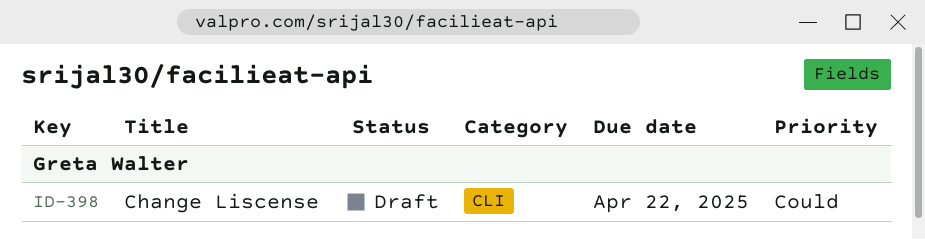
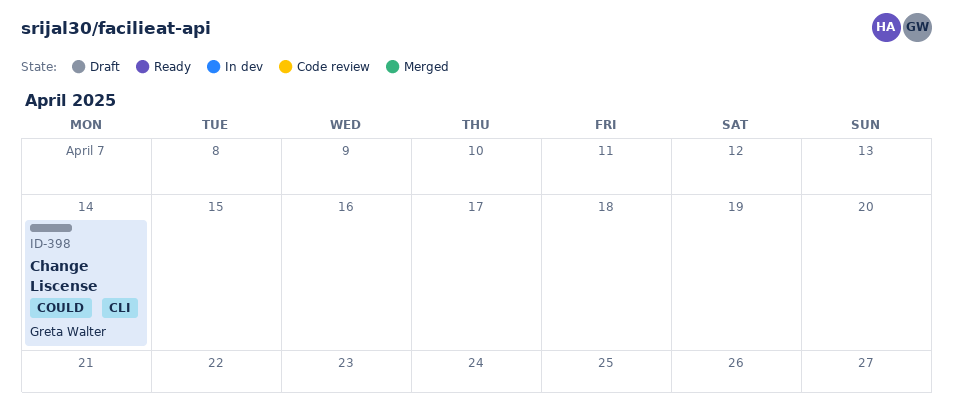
ID-398, due: Apr 22 -> Apr 14

